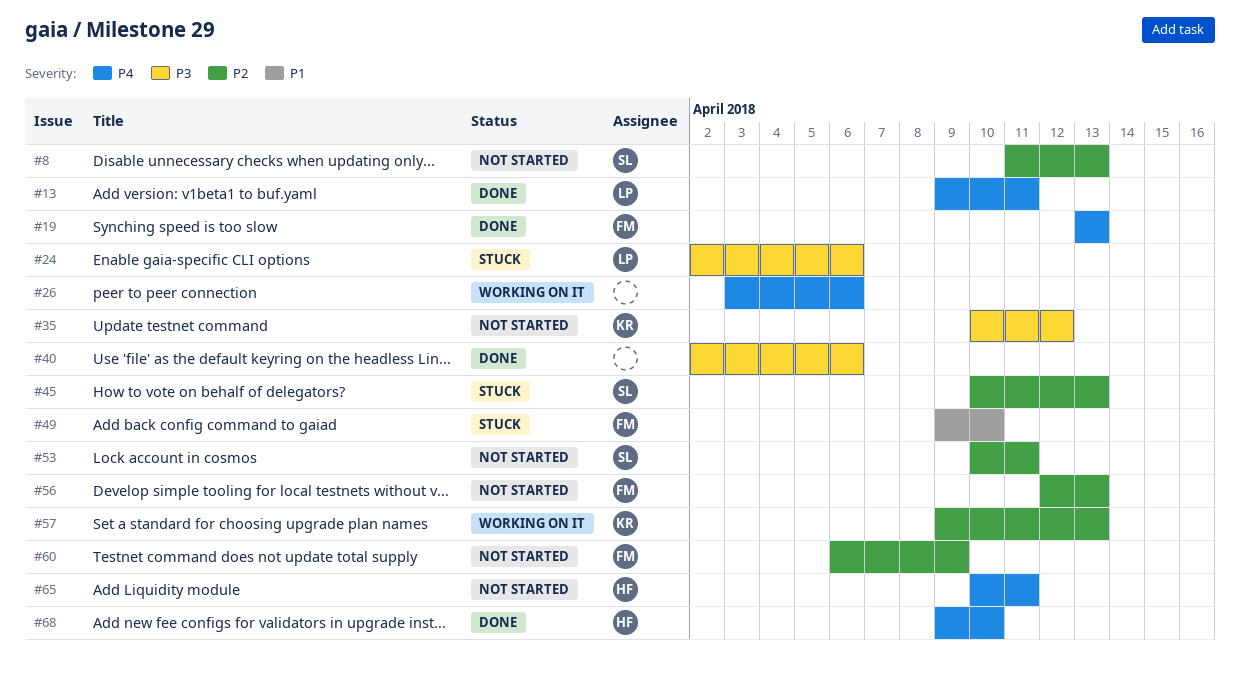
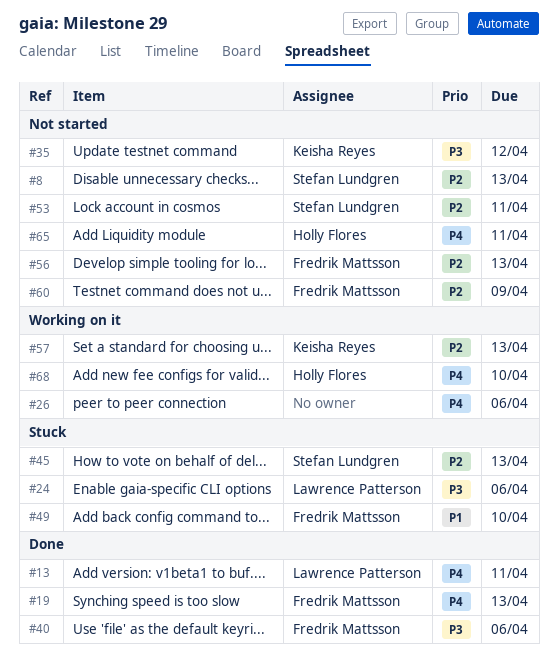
#40, owner: none -> Fredrik Mattsson
#68, status: Done -> Working on it

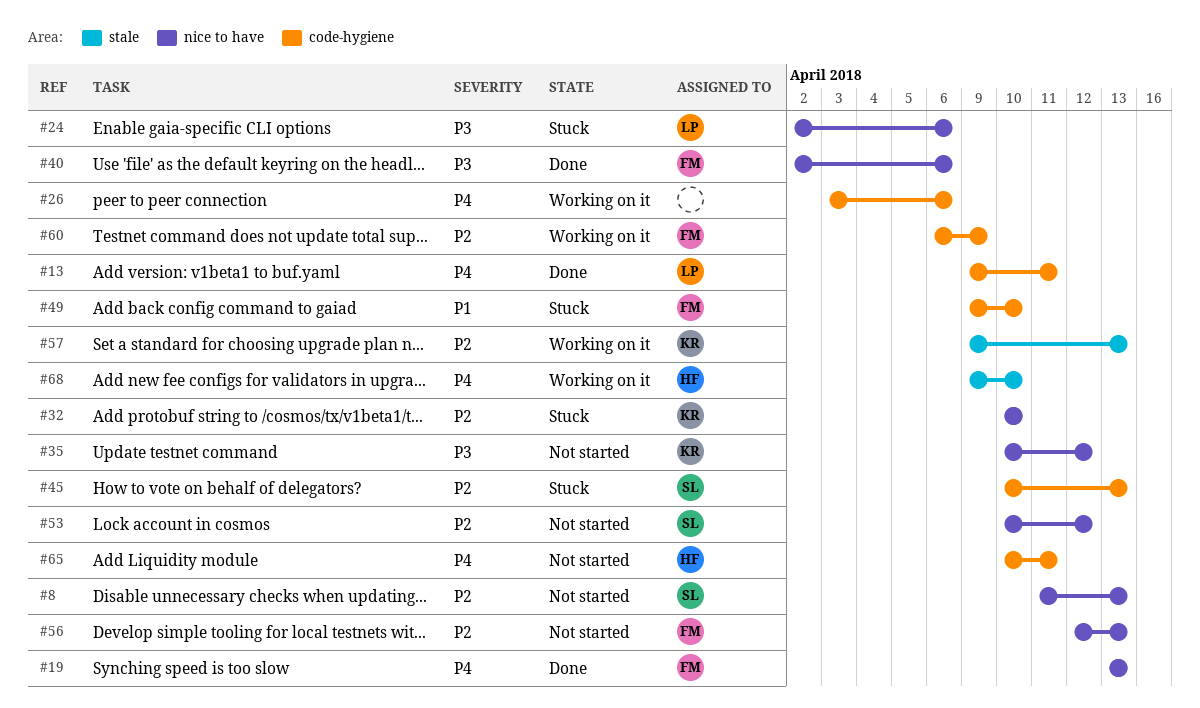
#32: none -> present
#53, due: Apr 11 -> Apr 12
#60, status: Not started -> Working on it

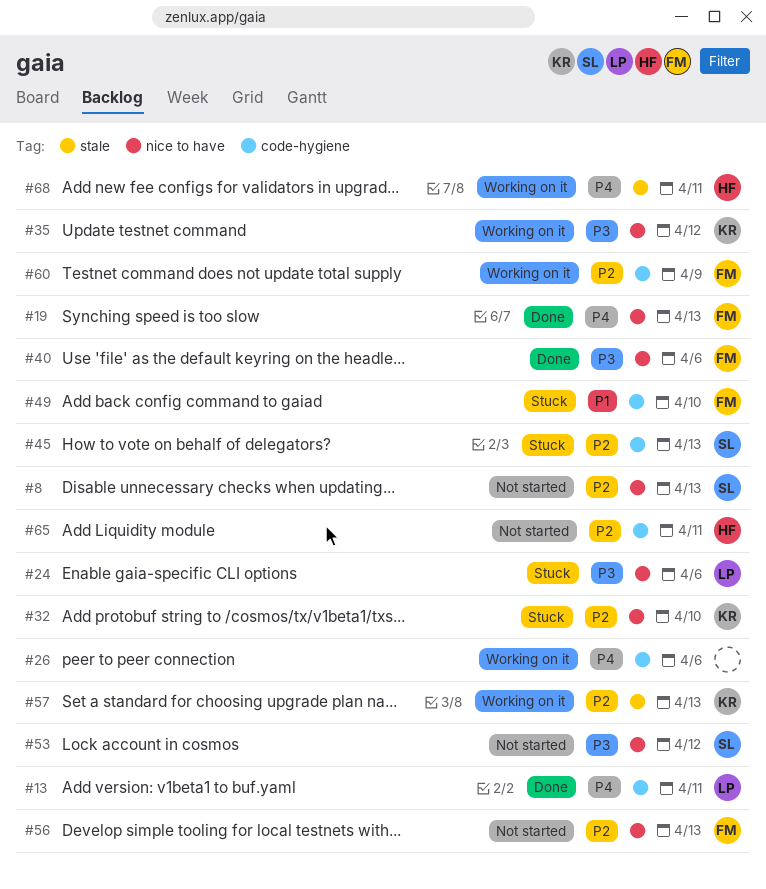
#35, status: Not started -> Working on it
#53, priority: P2 -> P3
#65, priority: P4 -> P2
#68, due: Apr 10 -> Apr 11

